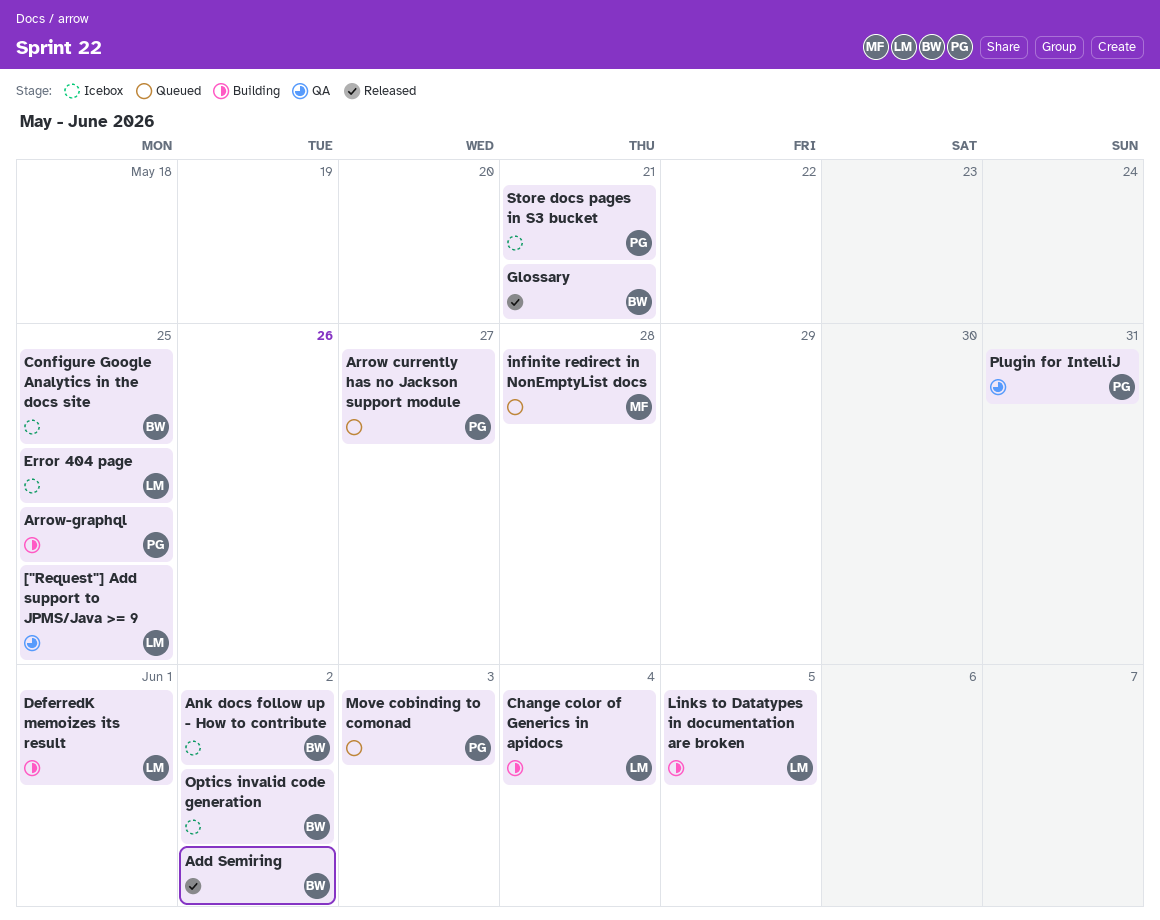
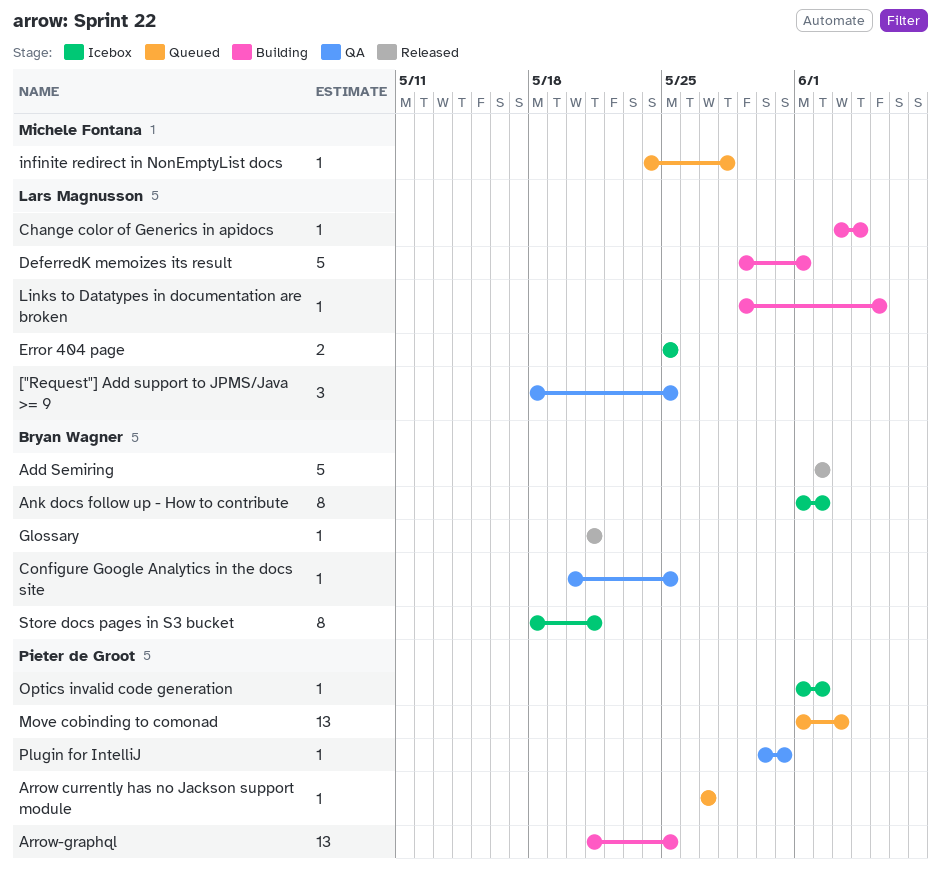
Configure Google Analytics in the docs site, status: Icebox -> QA
Optics invalid code generation, owner: Bryan Wagner -> Pieter de Groot
Store docs pages in S3 bucket, owner: Pieter de Groot -> Bryan Wagner

